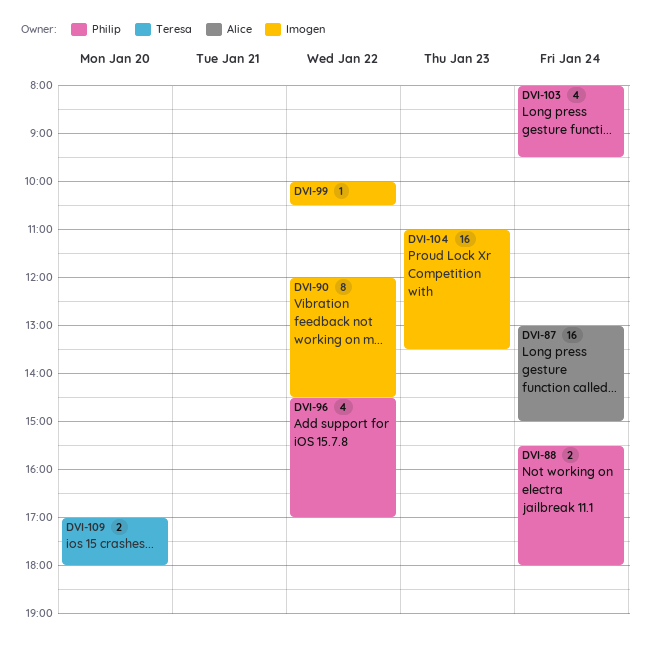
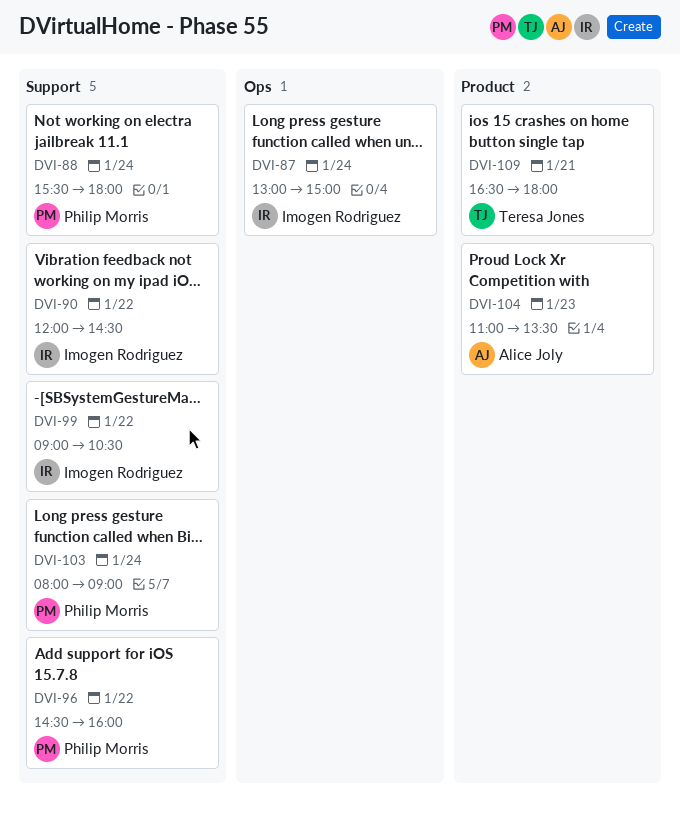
DVI-87, owner: Alice Joly -> Imogen Rodriguez
DVI-96, ends: 17:00 -> 16:00
DVI-99, begins: 10:00 -> 09:00
DVI-103, ends: 09:30 -> 09:00
DVI-104, owner: Imogen Rodriguez -> Alice Joly
DVI-109, day: Jan 20 -> Jan 21
DVI-109, begins: 17:00 -> 16:30

